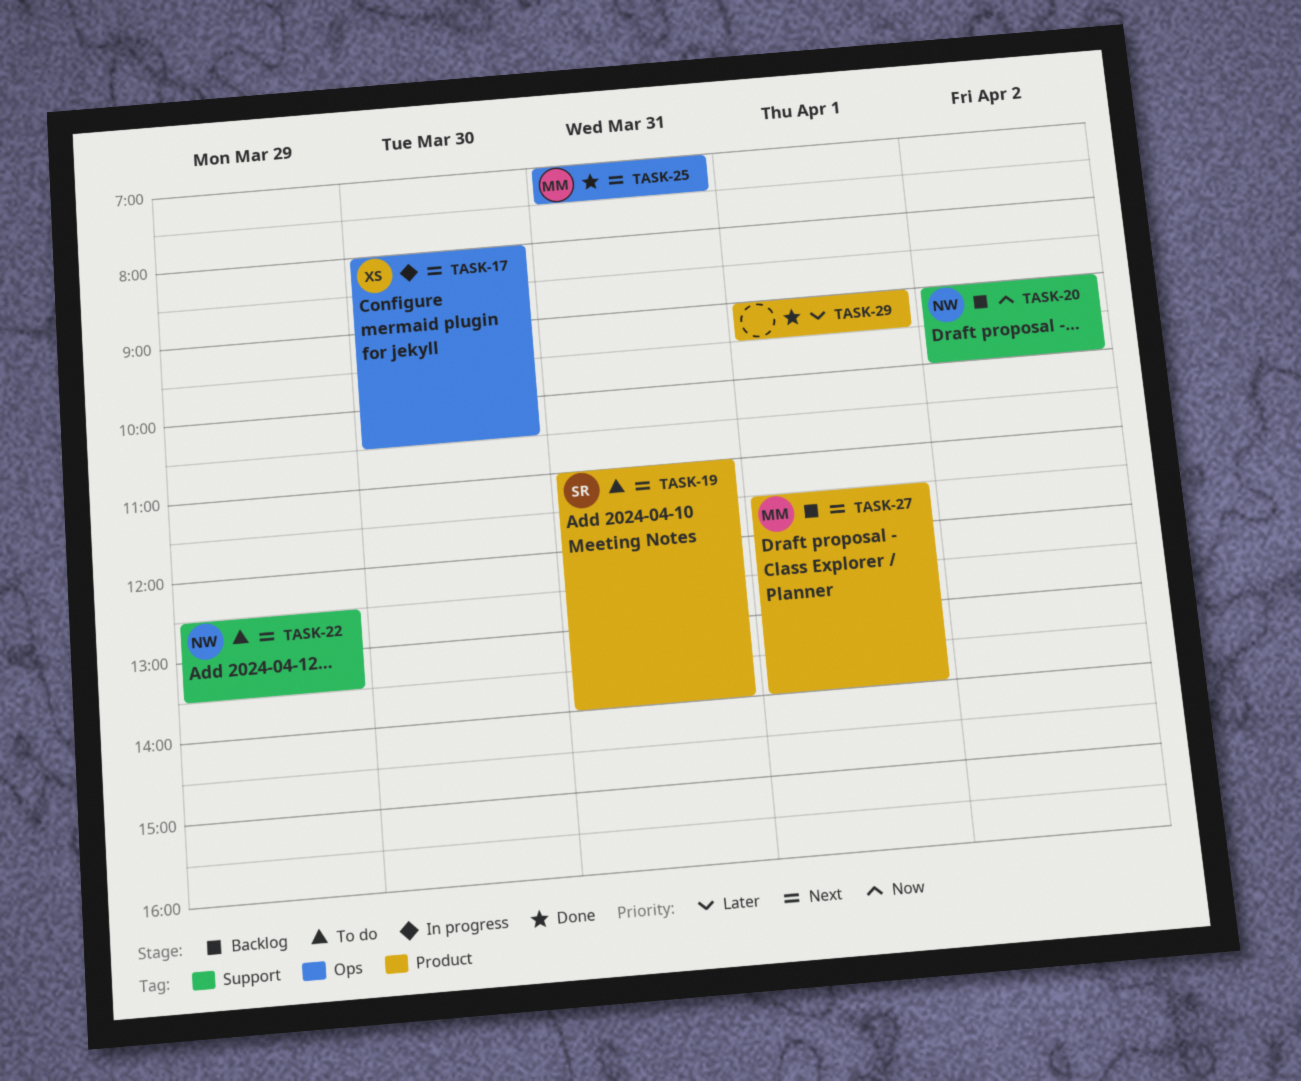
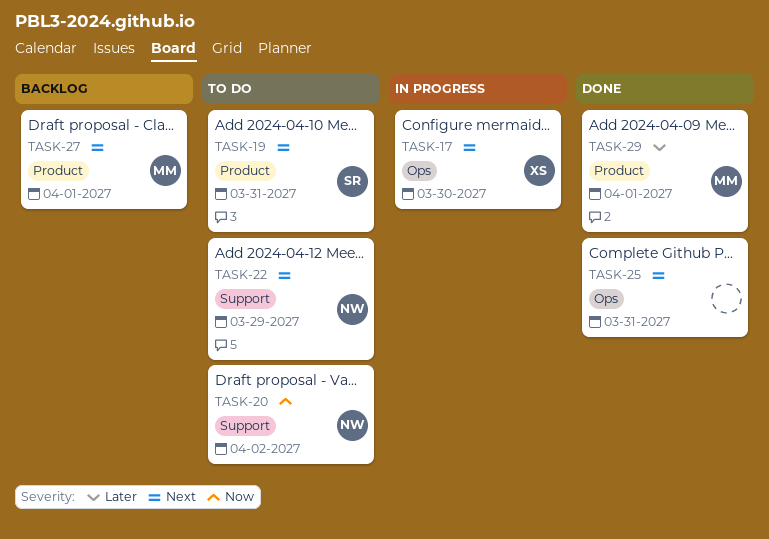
TASK-20, status: Backlog -> To do
TASK-25, owner: MM -> none
TASK-29, owner: none -> MM

